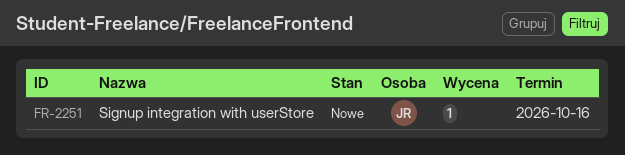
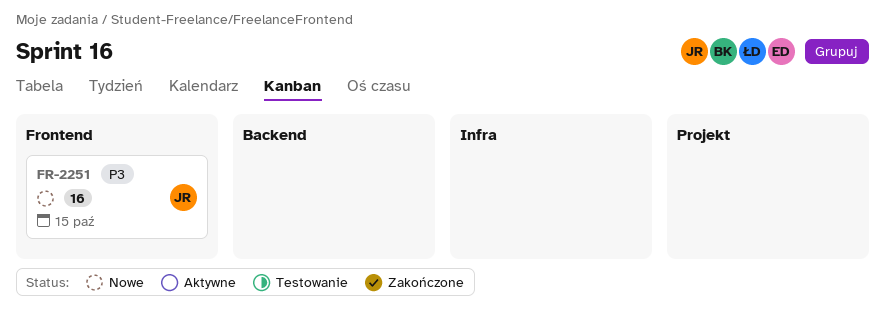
FR-2251, estimate: 1 -> 16
FR-2251, due: Oct 16 -> Oct 15

